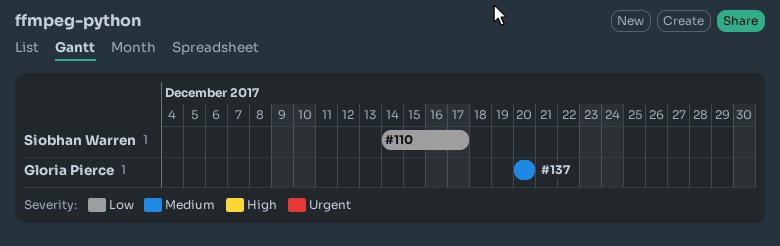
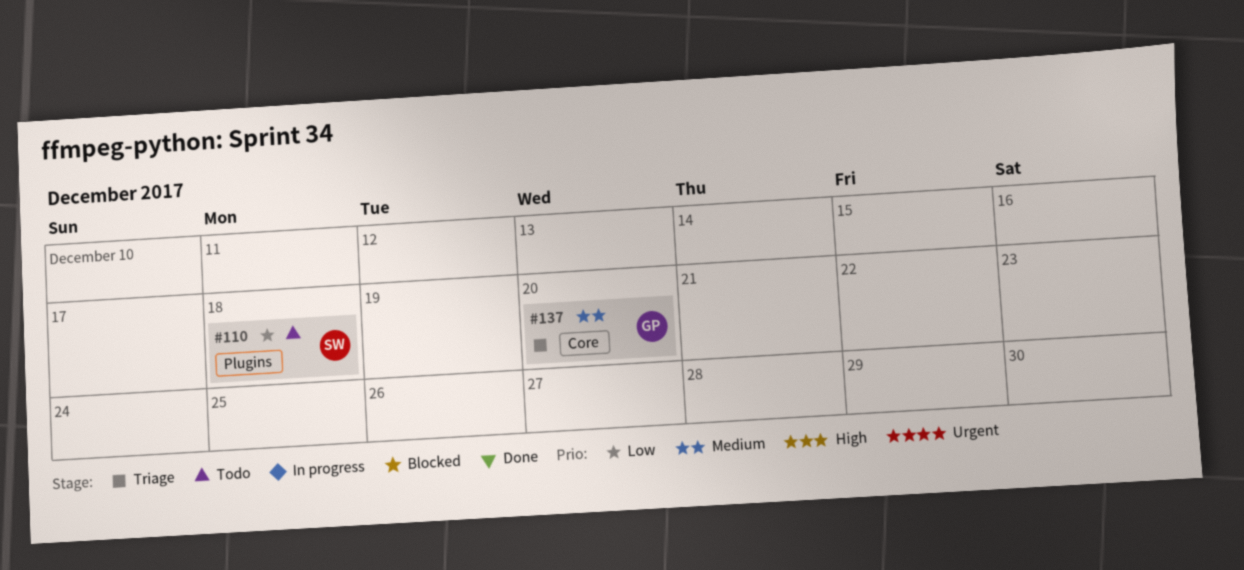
#110, due: Dec 17 -> Dec 18

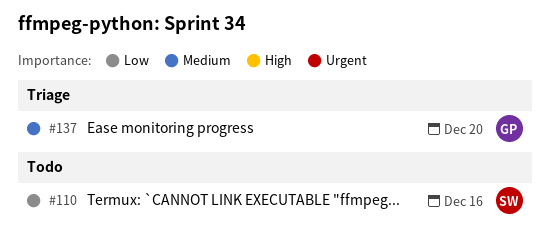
#110, due: Dec 18 -> Dec 16

